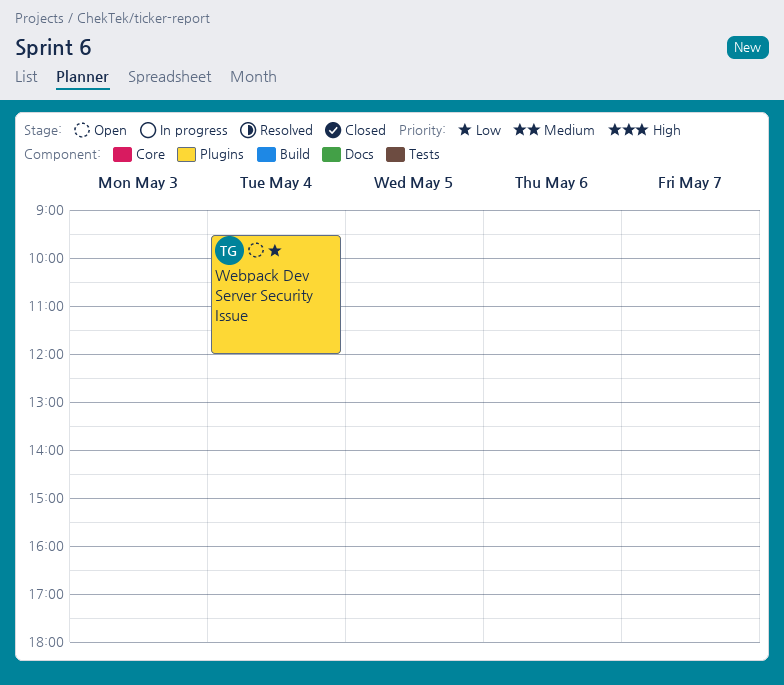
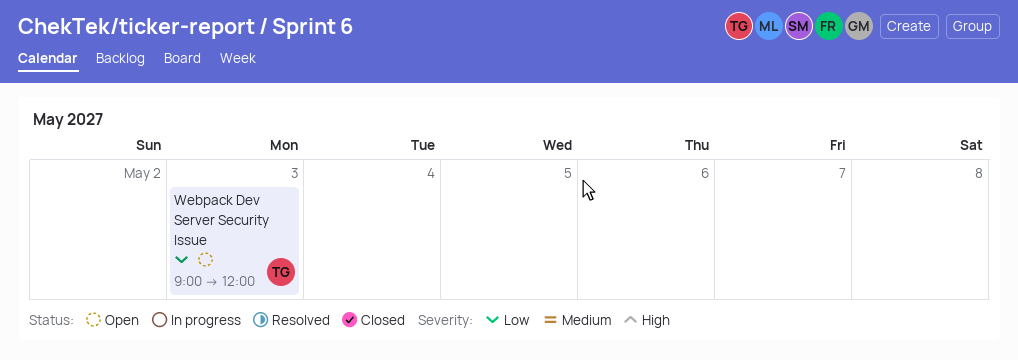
Webpack Dev Server Security Issue, day: May 4 -> May 3
Webpack Dev Server Security Issue, begins: 09:30 -> 09:00

